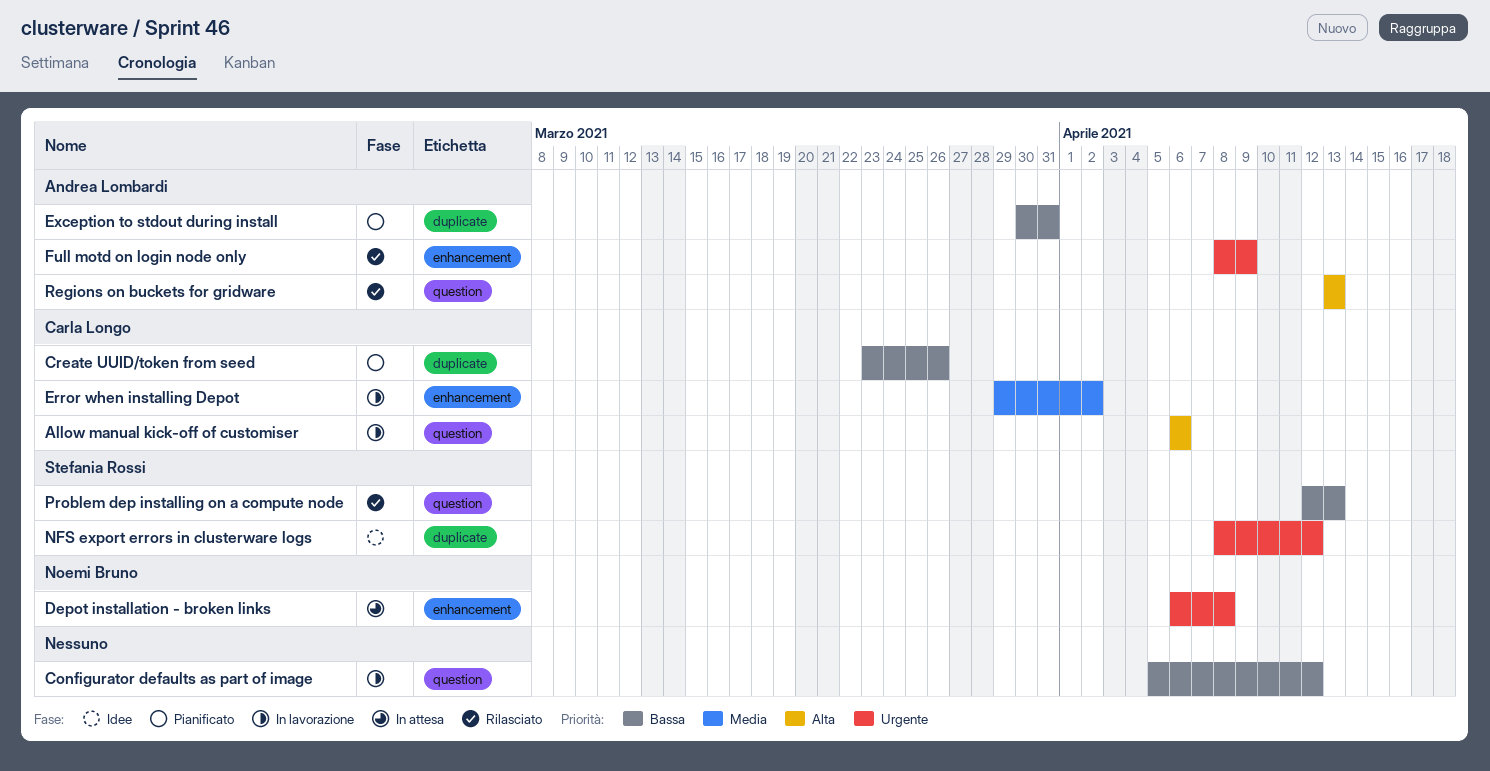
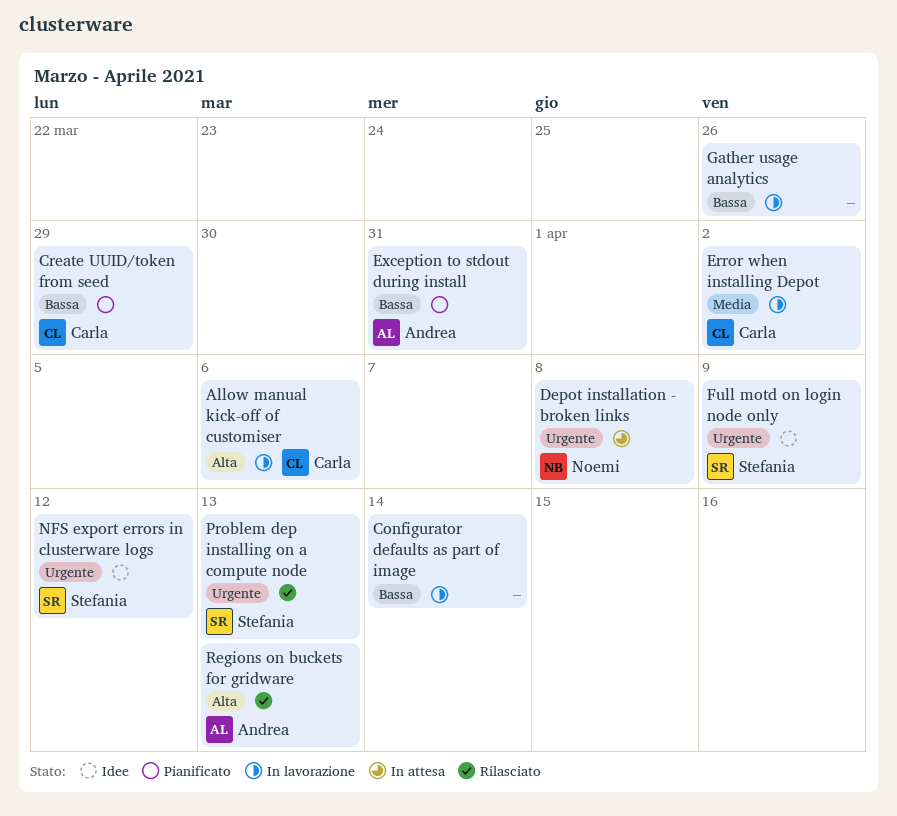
Configurator defaults as part of image, due: Apr 12 -> Apr 14
Create UUID/token from seed, due: Mar 26 -> Mar 29
Full motd on login node only, status: Rilasciato -> Idee
Full motd on login node only, owner: Andrea Lombardi -> Stefania Rossi
Gather usage analytics: none -> present
Problem dep installing on a compute node, priority: Bassa -> Urgente

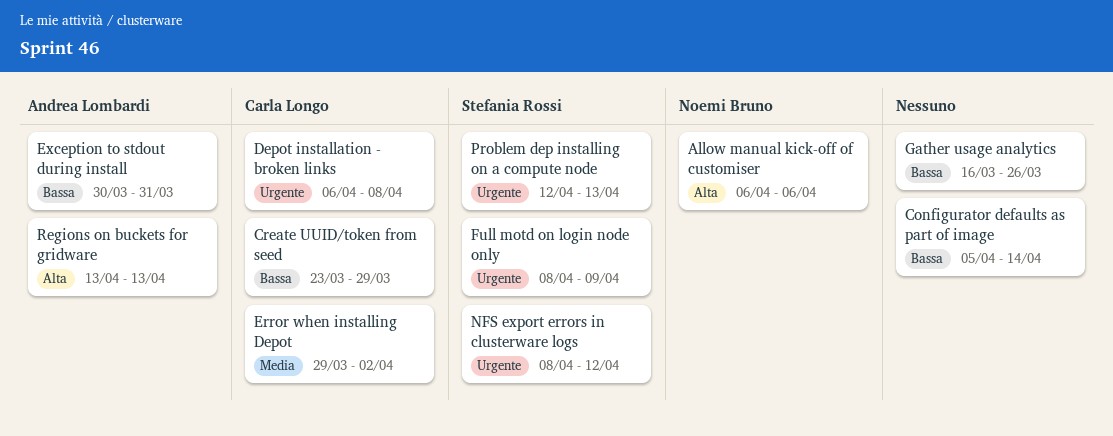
Allow manual kick-off of customiser, owner: Carla Longo -> Noemi Bruno
Depot installation - broken links, owner: Noemi Bruno -> Carla Longo

